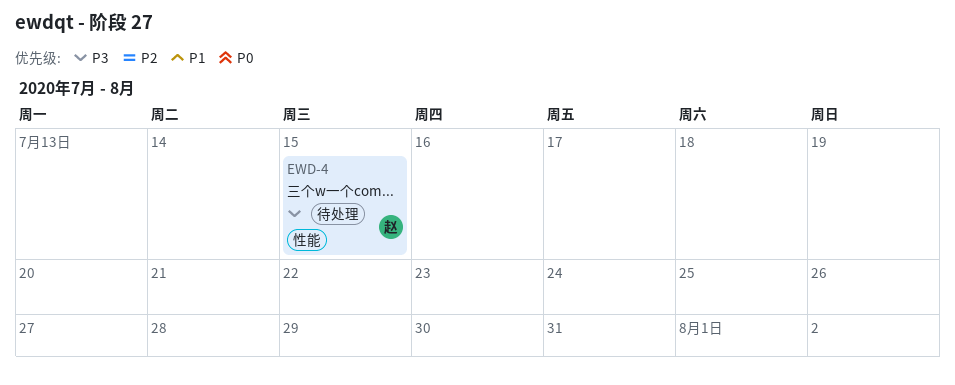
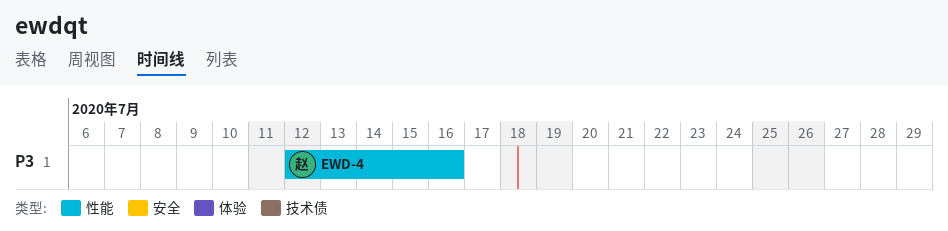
EWD-4, due: Jul 15 -> Jul 16

